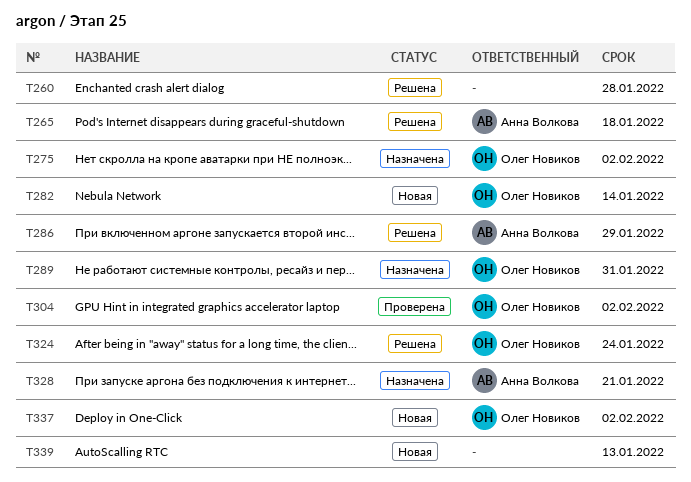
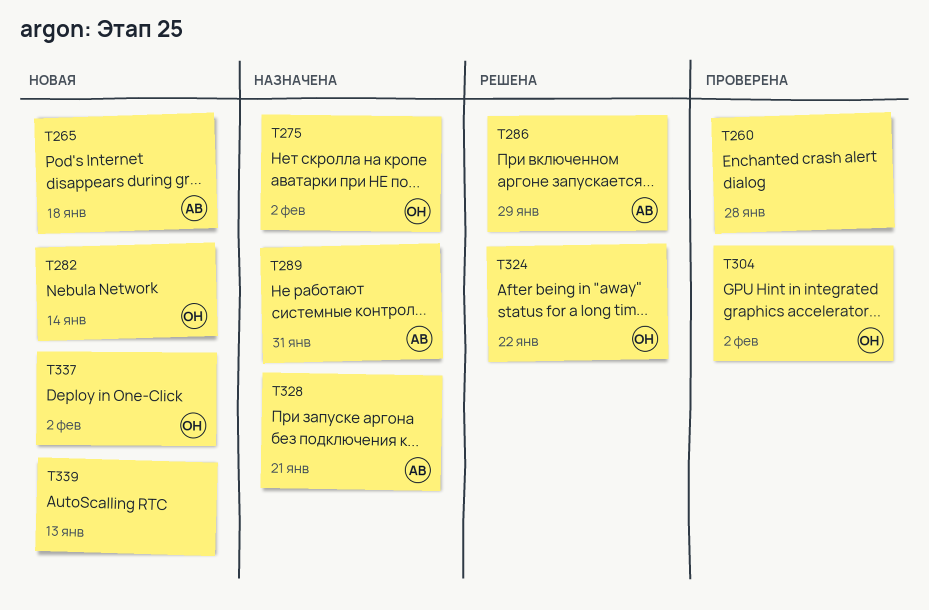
T260, status: Решена -> Проверена
T265, status: Решена -> Новая
T289, owner: Олег Новиков -> Анна Волкова
T324, due: Jan 24 -> Jan 22

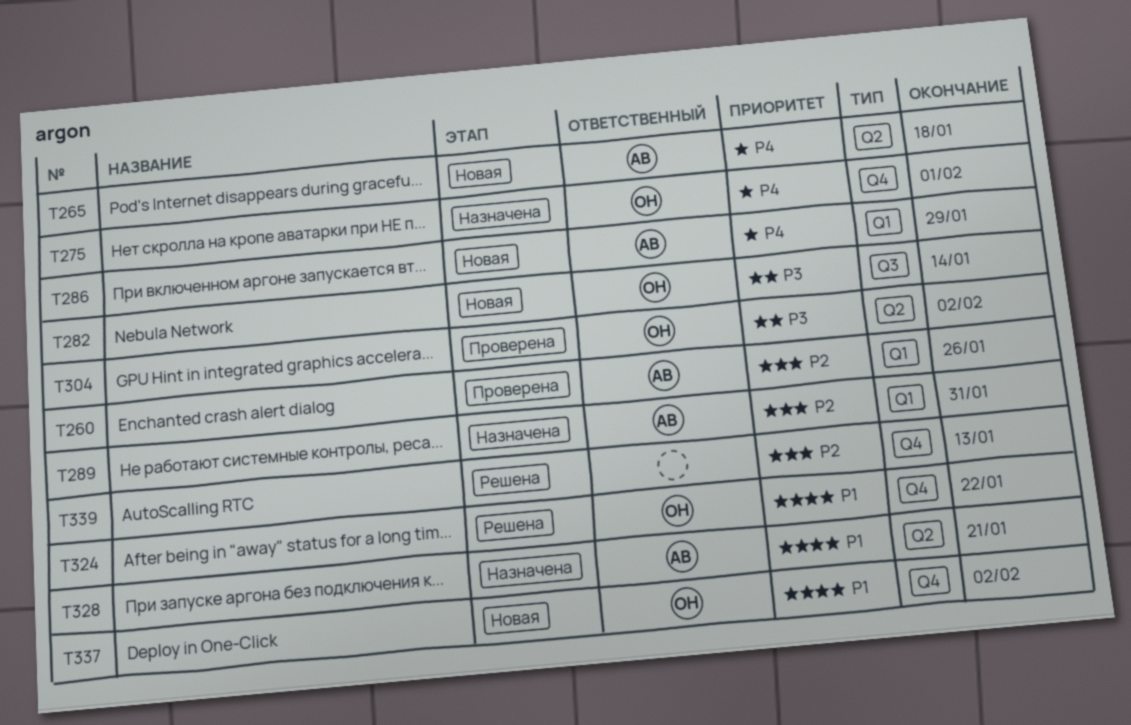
T260, owner: none -> АВ
T260, due: Jan 28 -> Jan 26
T275, due: Feb 2 -> Feb 1
T286, status: Решена -> Новая
T339, status: Новая -> Решена

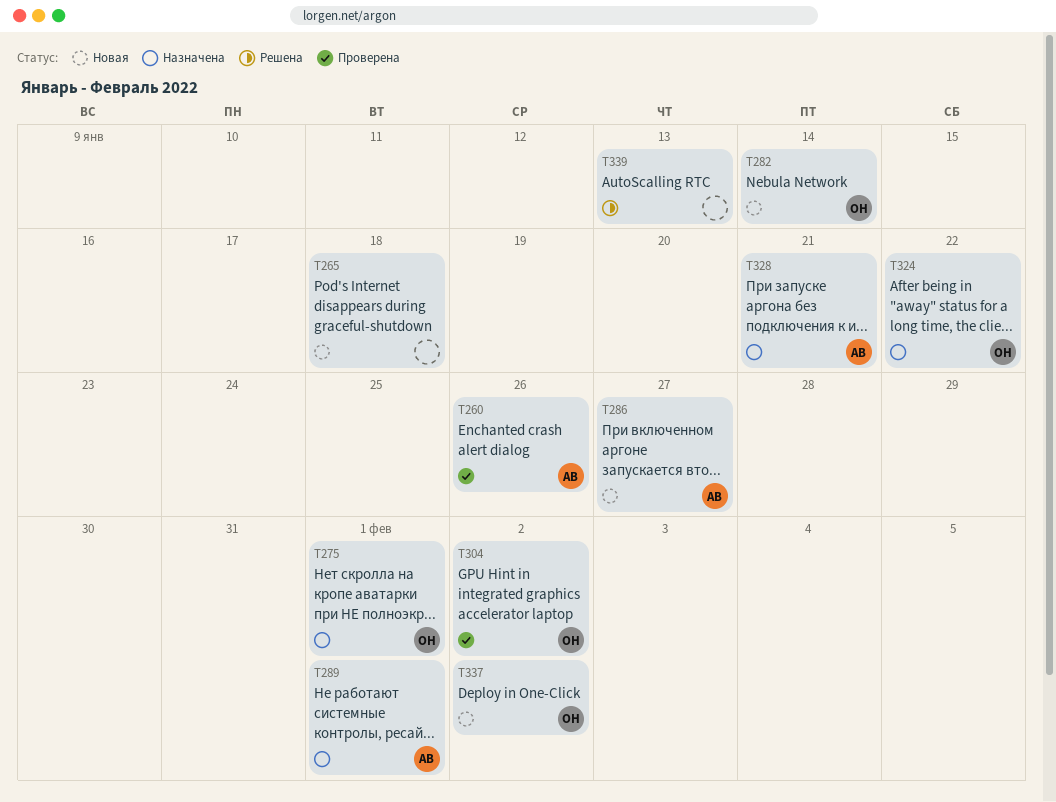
T265, owner: АВ -> none
T286, due: Jan 29 -> Jan 27
T289, due: Jan 31 -> Feb 1
T324, status: Решена -> Назначена

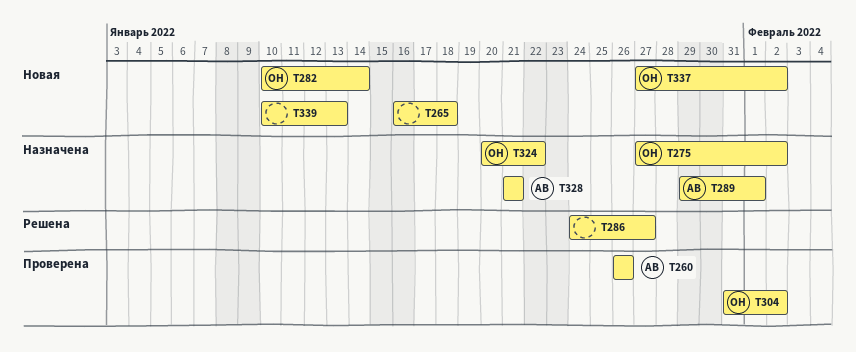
T275, due: Feb 1 -> Feb 2
T286, status: Новая -> Решена
T286, owner: АВ -> none
T339, status: Решена -> Новая

